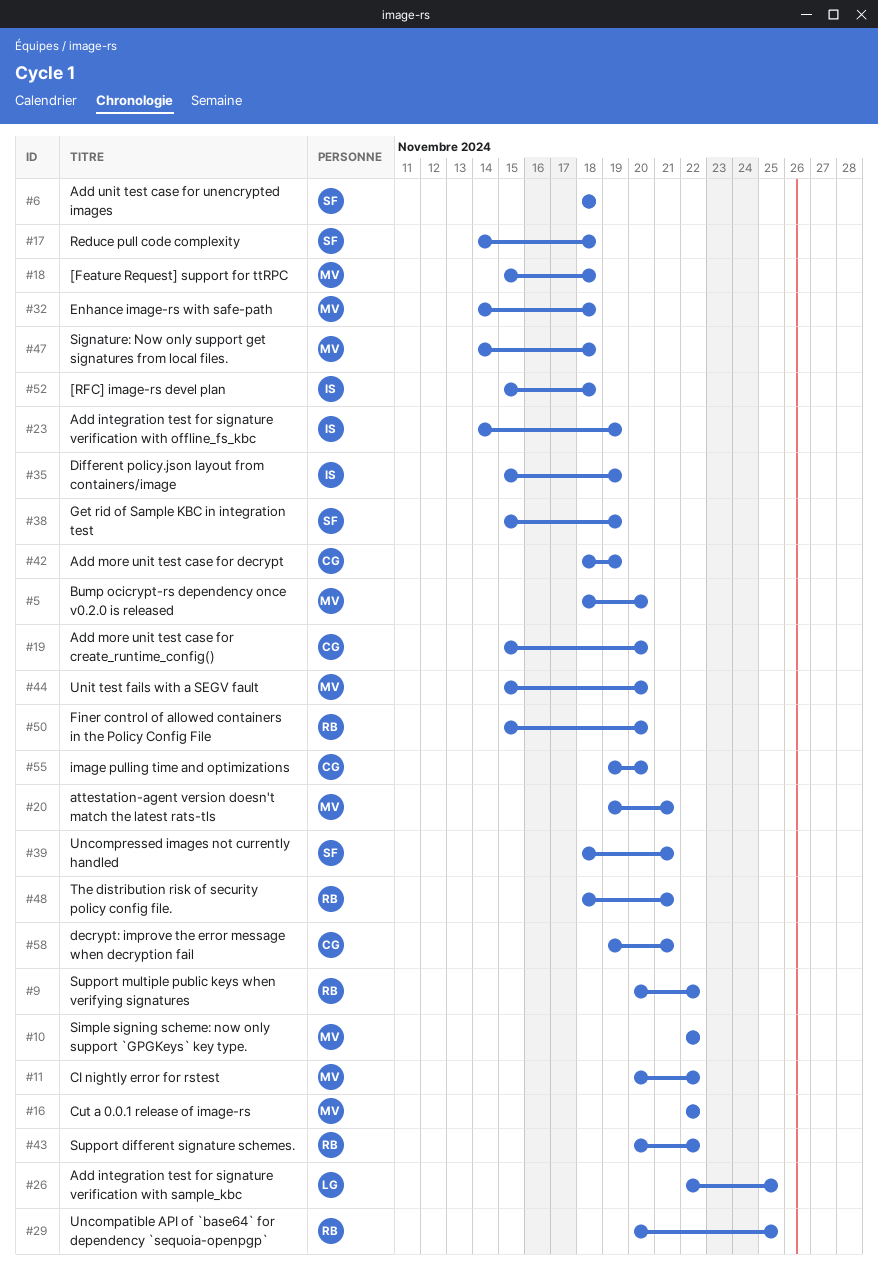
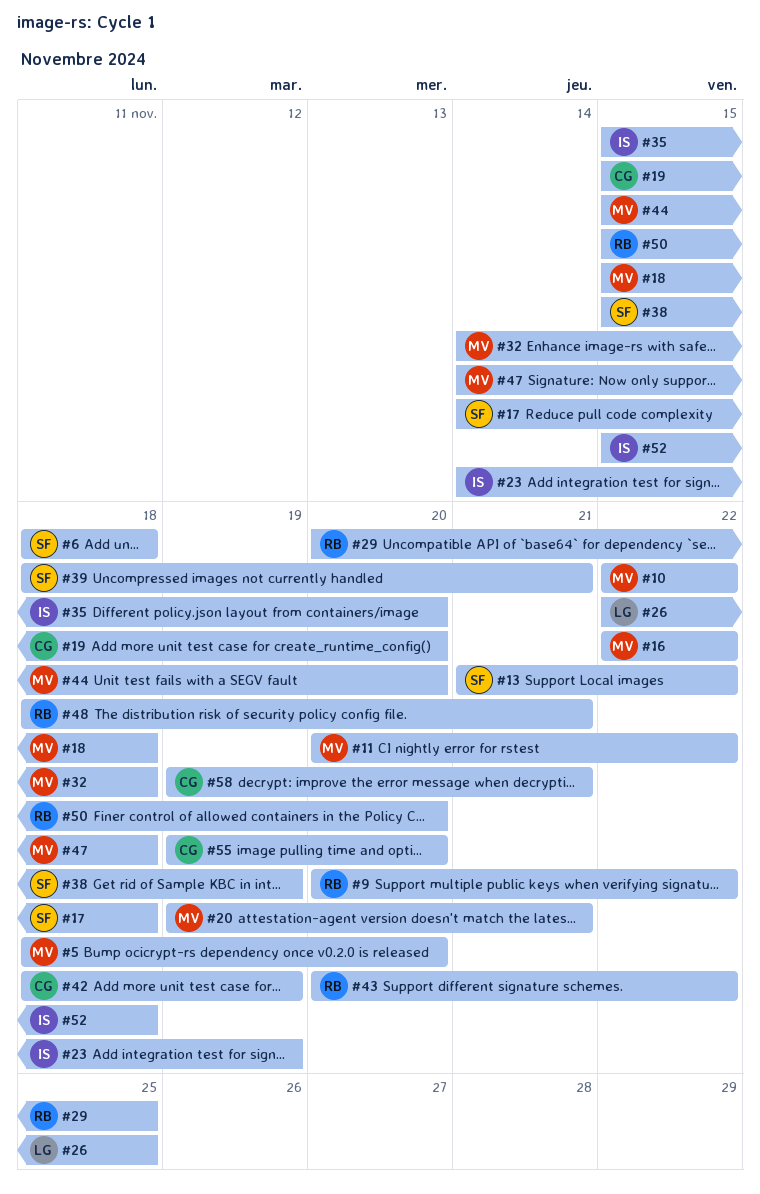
#13: none -> present
#35, due: Nov 19 -> Nov 20

